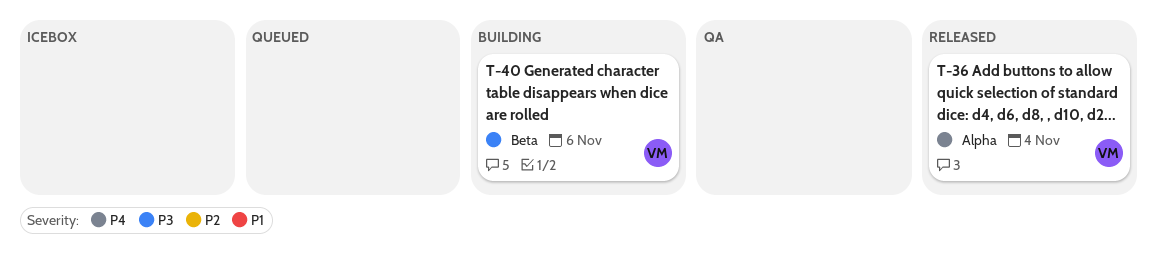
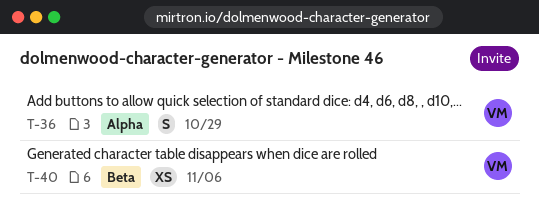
T-36, due: Nov 4 -> Oct 29

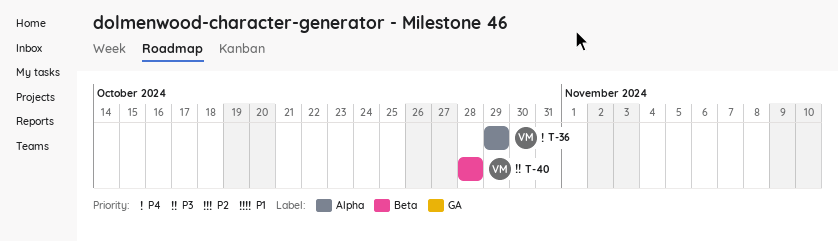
T-40, due: Nov 6 -> Oct 28

